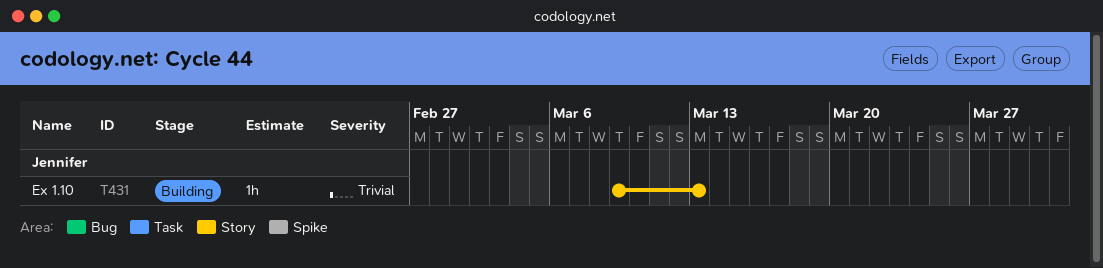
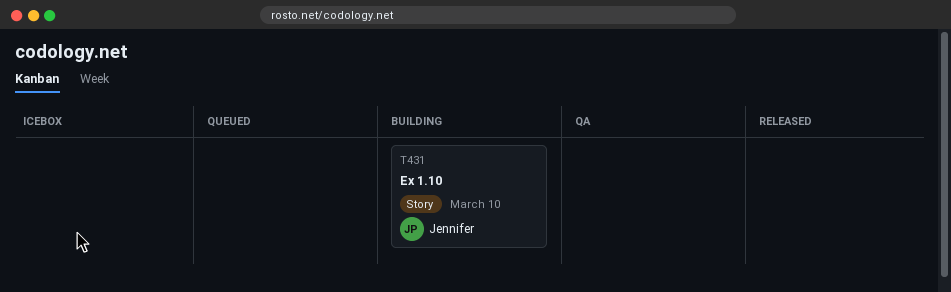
T431, due: Mar 13 -> Mar 10

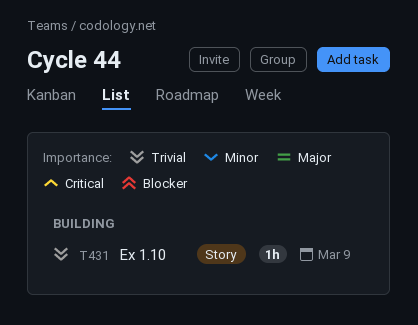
T431, due: Mar 10 -> Mar 9

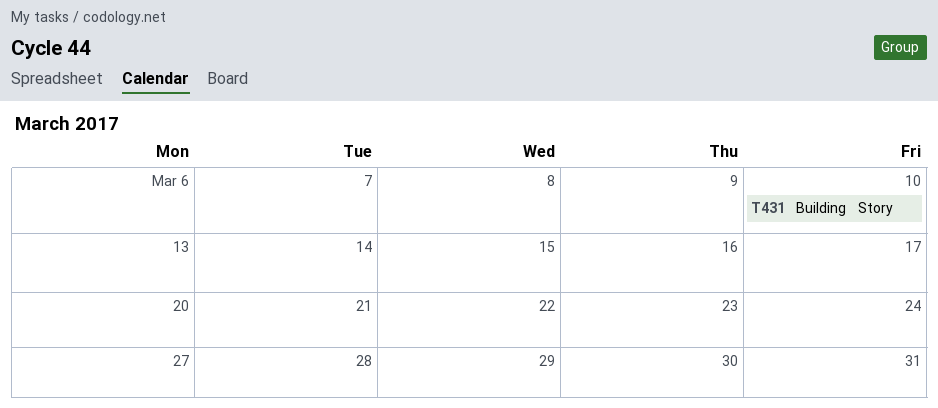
T431, due: Mar 9 -> Mar 10

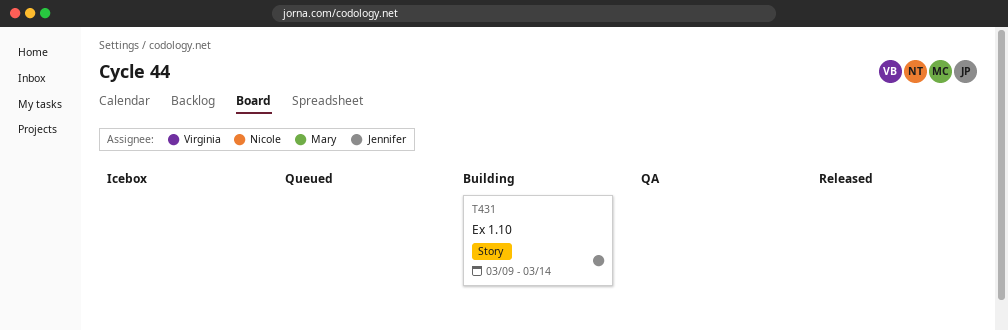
T431, due: Mar 10 -> Mar 14

